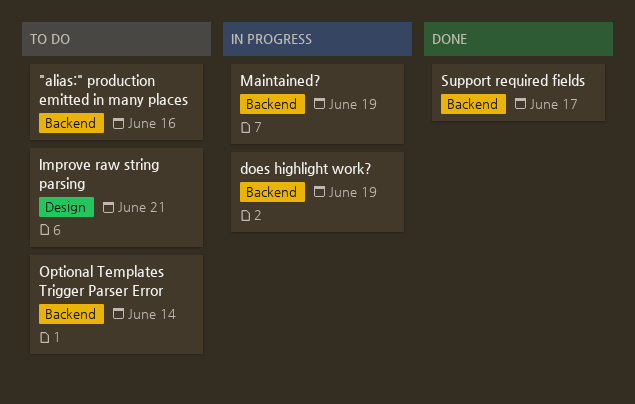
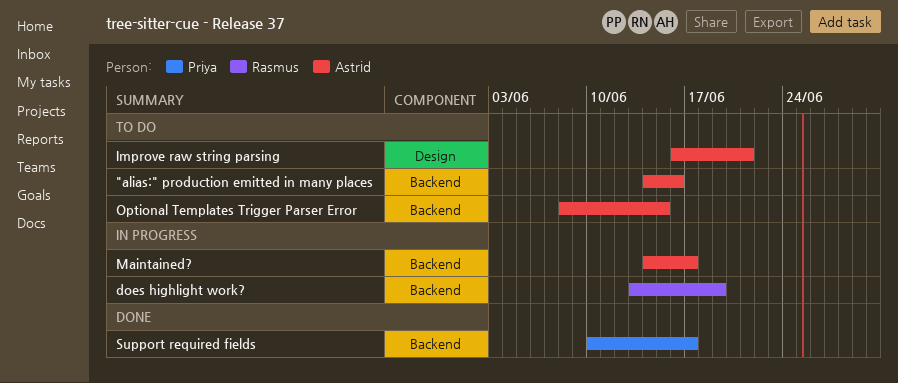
Maintained?, due: Jun 19 -> Jun 17
Optional Templates Trigger Parser Error, due: Jun 14 -> Jun 15

